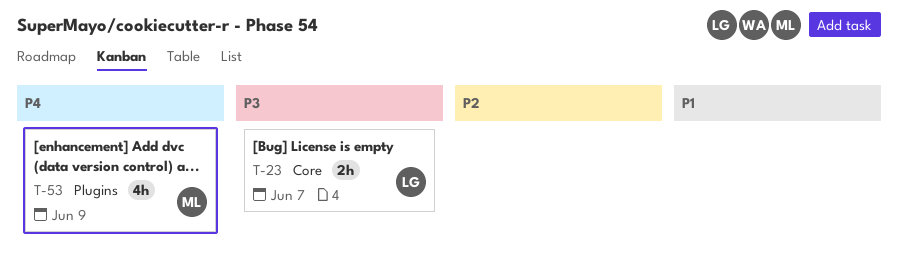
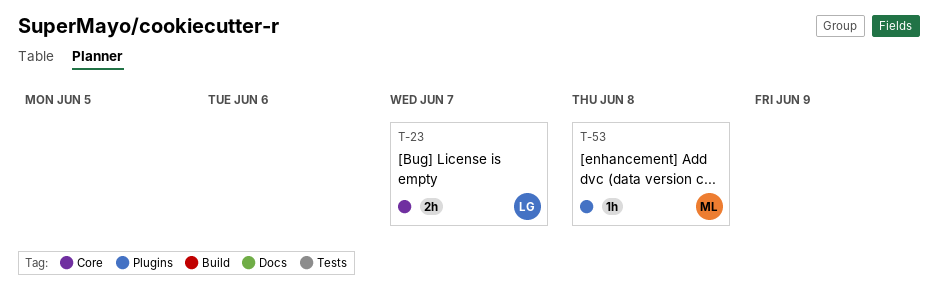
T-53, estimate: 4h -> 1h
T-53, due: Jun 9 -> Jun 8

